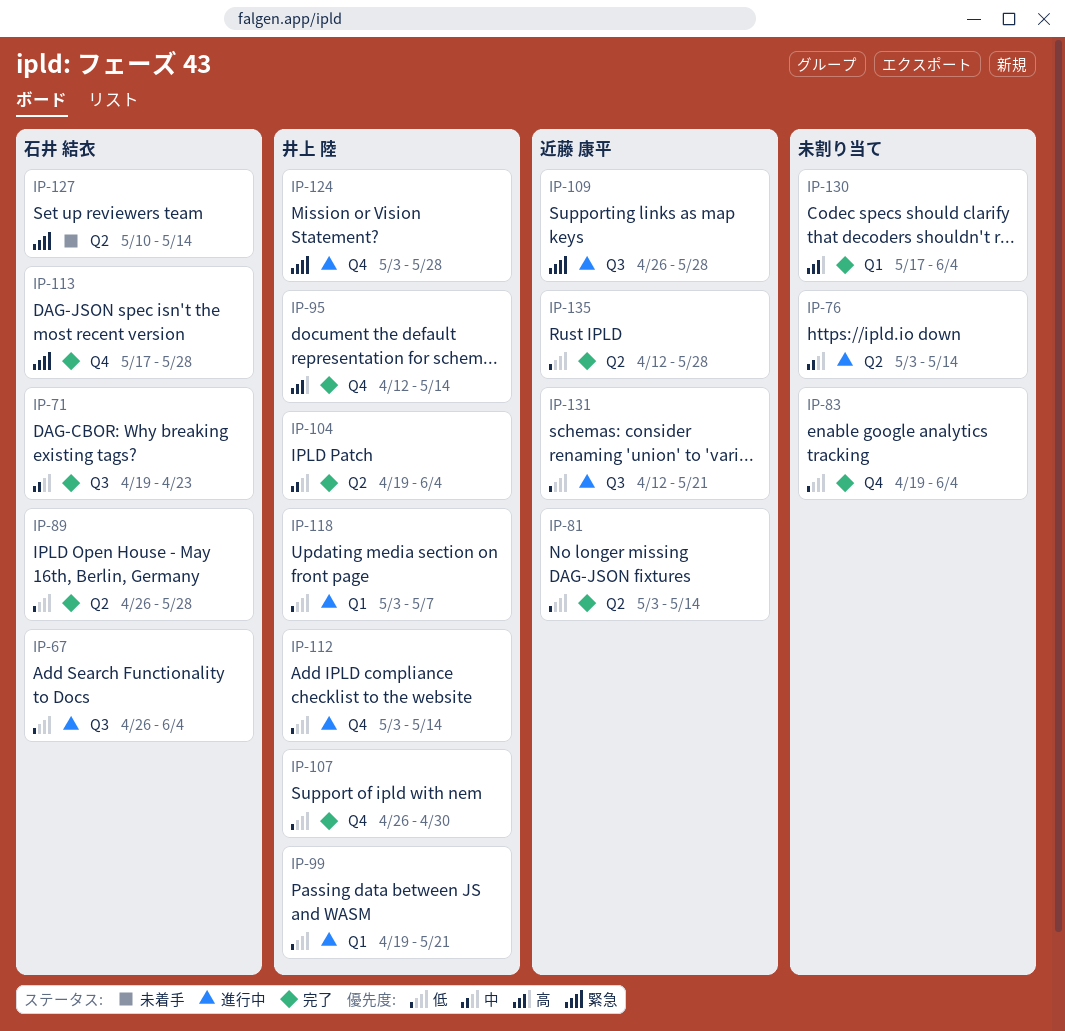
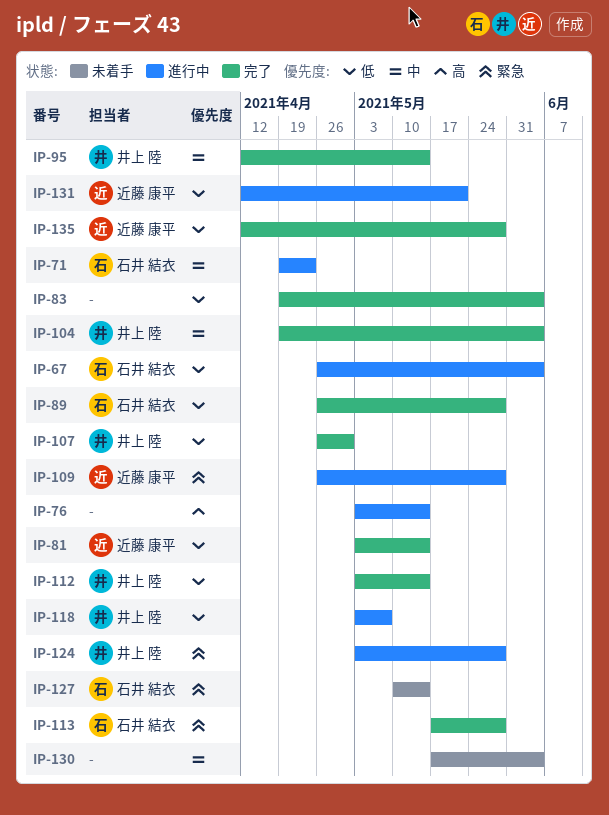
IP-71, status: 完了 -> 進行中
IP-76, priority: 中 -> 高
IP-95, priority: 高 -> 中
IP-99: present -> none
IP-112, status: 進行中 -> 完了
IP-130, status: 完了 -> 未着手
IP-130, priority: 高 -> 中

